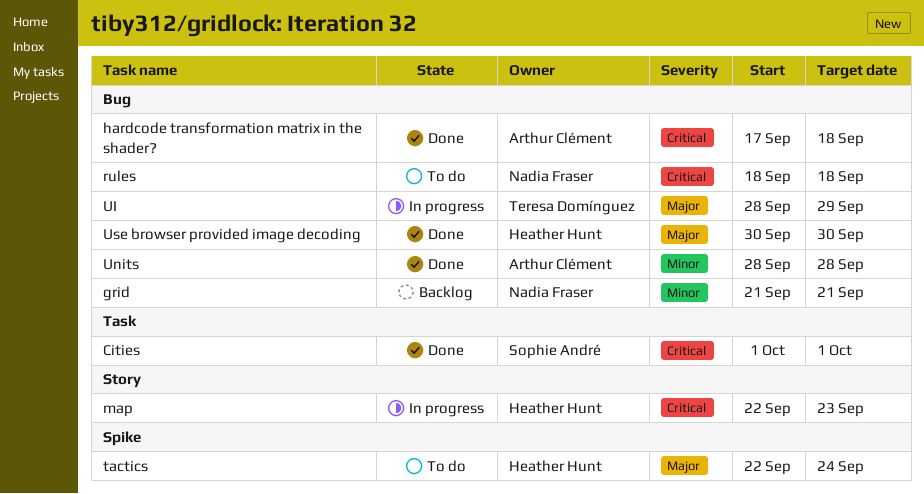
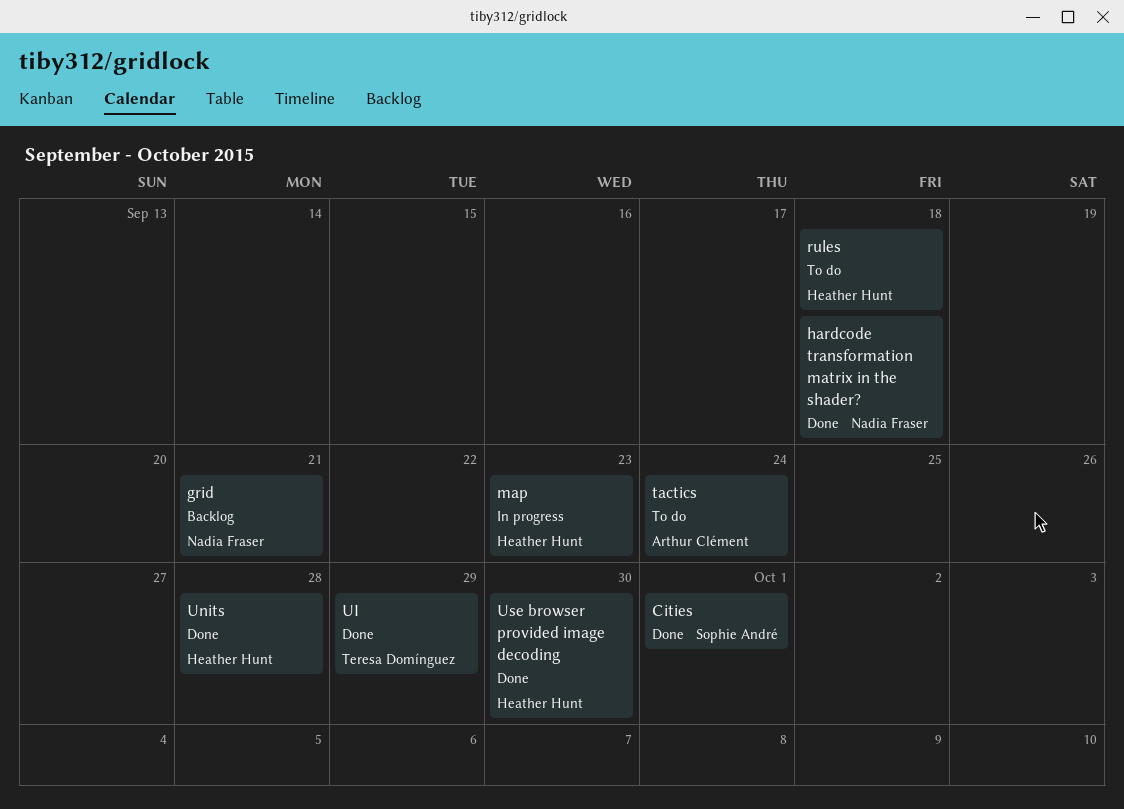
hardcode transformation matrix in the shader?, owner: Arthur Clément -> Nadia Fraser
rules, owner: Nadia Fraser -> Heather Hunt
tactics, owner: Heather Hunt -> Arthur Clément
UI, status: In progress -> Done
Units, owner: Arthur Clément -> Heather Hunt

